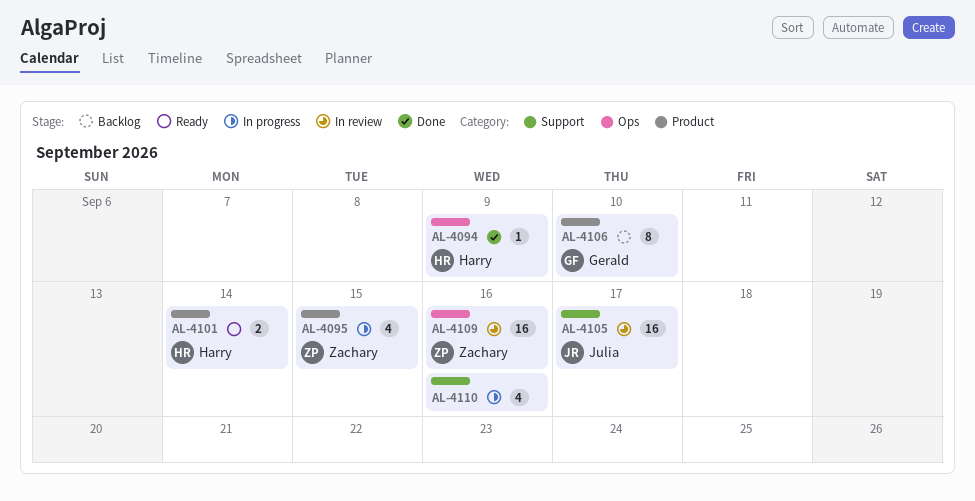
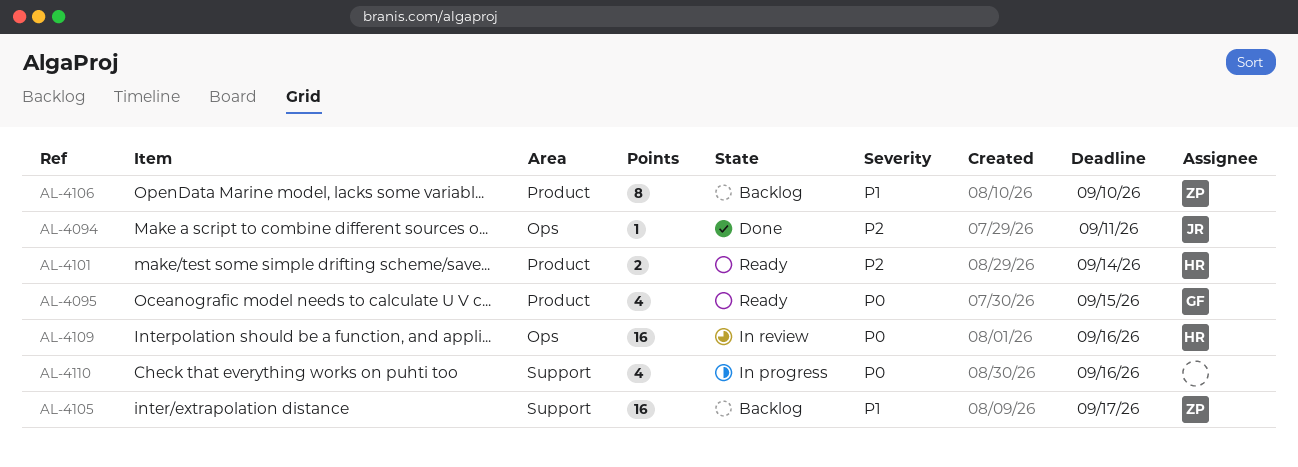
AL-4094, owner: Harry -> Julia
AL-4094, due: Sep 9 -> Sep 11
AL-4095, status: In progress -> Ready
AL-4095, owner: Zachary -> Gerald
AL-4105, status: In review -> Backlog
AL-4105, owner: Julia -> Zachary
AL-4106, owner: Gerald -> Zachary
AL-4109, owner: Zachary -> Harry

